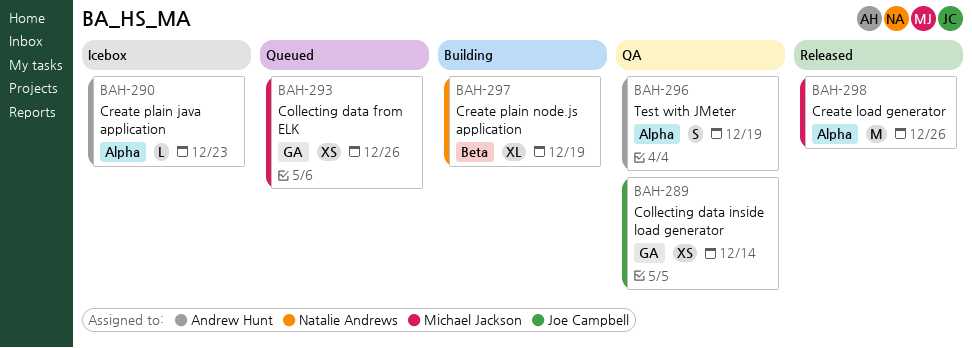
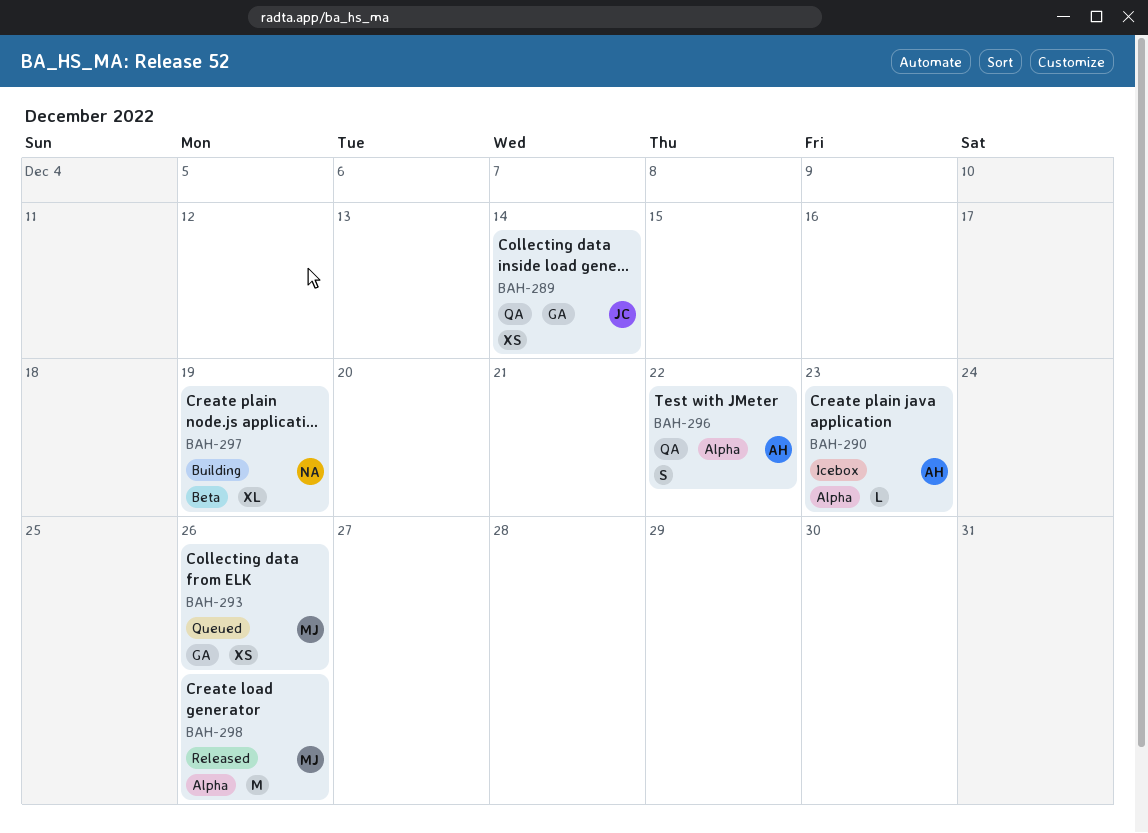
BAH-296, due: Dec 19 -> Dec 22

